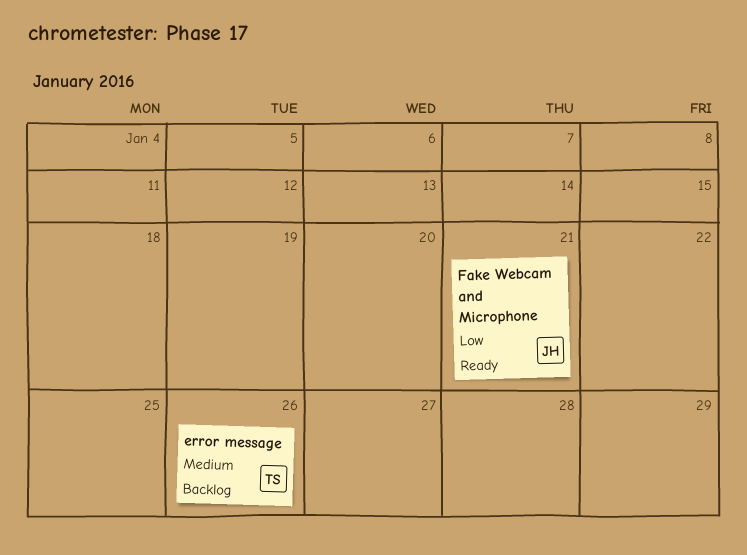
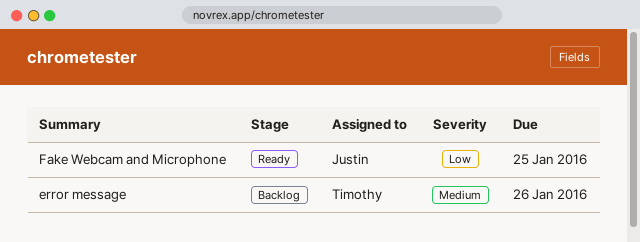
Fake Webcam and Microphone, due: Jan 21 -> Jan 25

